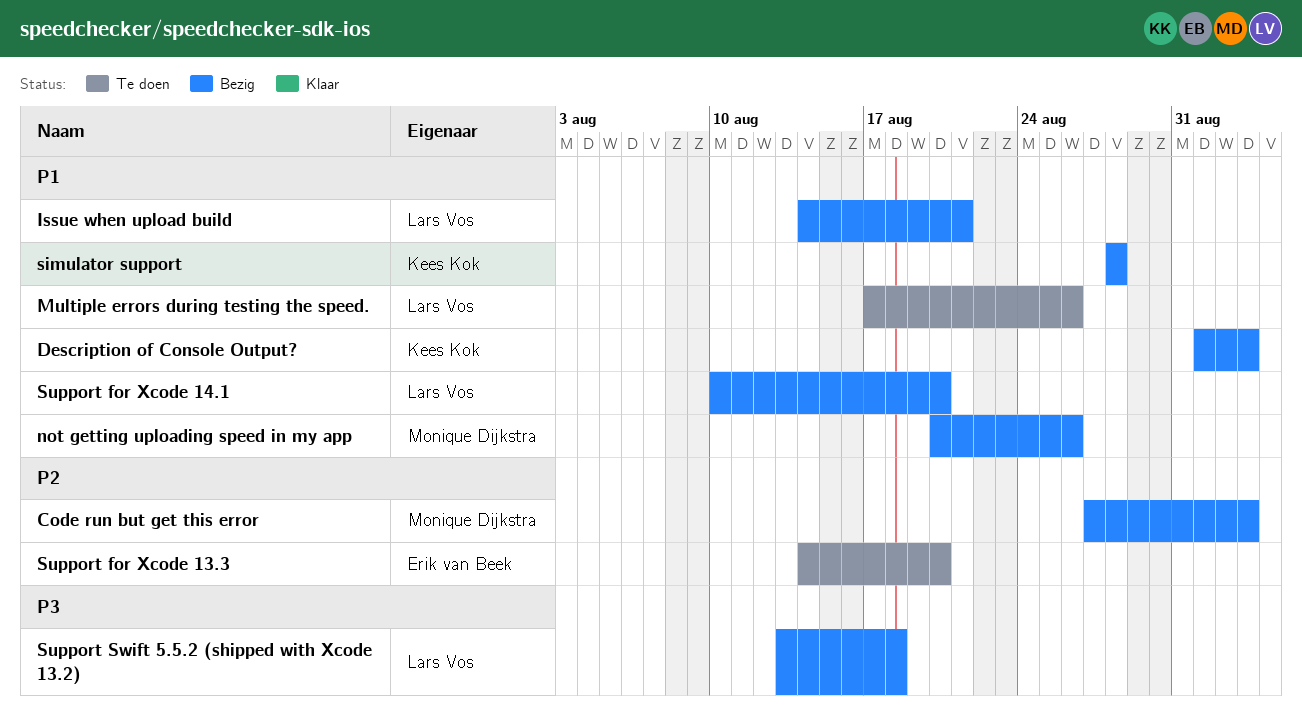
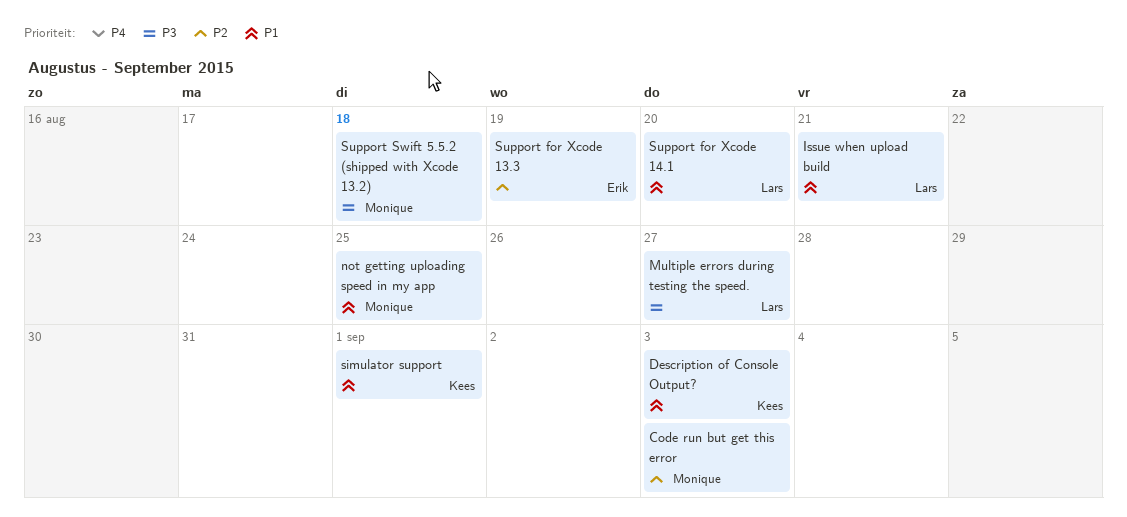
Multiple errors during testing the speed., priority: P1 -> P3
Multiple errors during testing the speed., due: Aug 26 -> Aug 27
not getting uploading speed in my app, due: Aug 26 -> Aug 25
simulator support, due: Aug 28 -> Sep 1
Support for Xcode 13.3, due: Aug 20 -> Aug 19
Support Swift 5.5.2 (shipped with Xcode 13.2), owner: Lars Vos -> Monique Dijkstra

